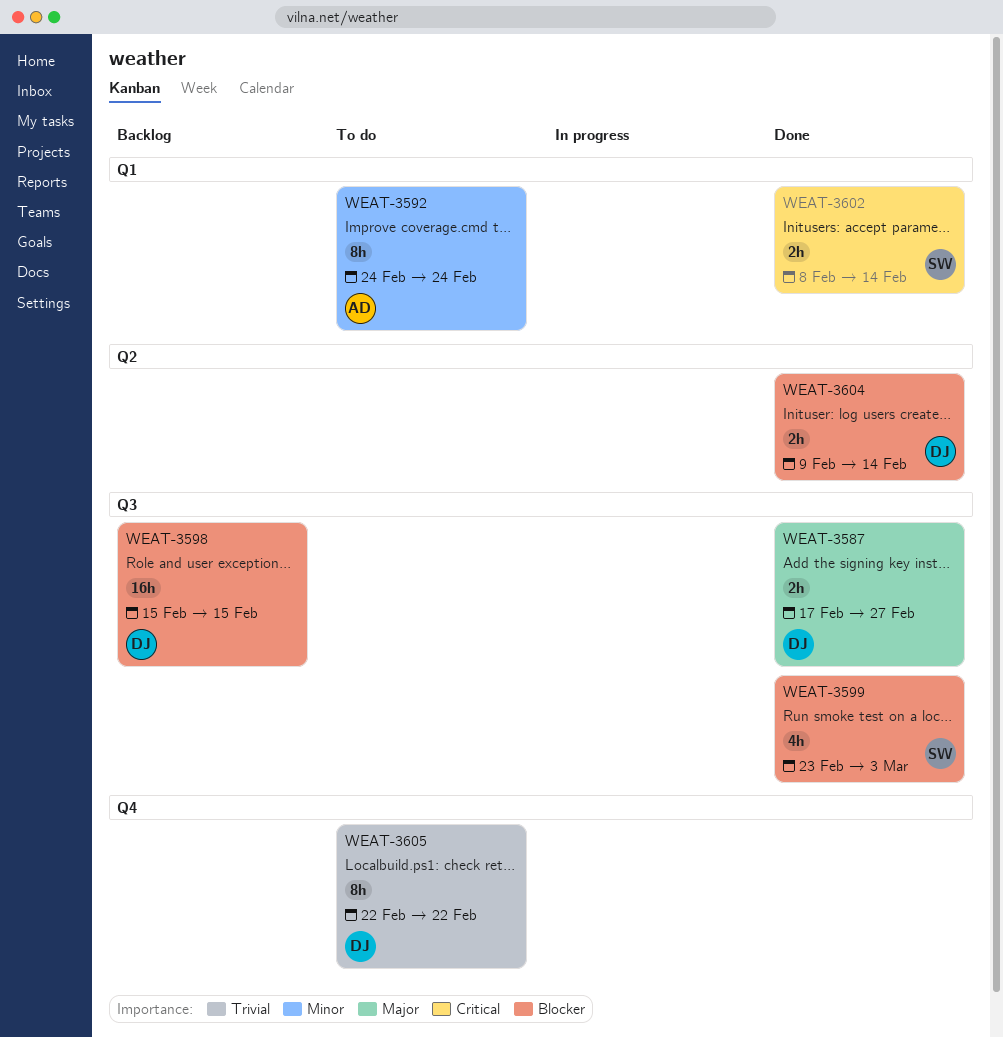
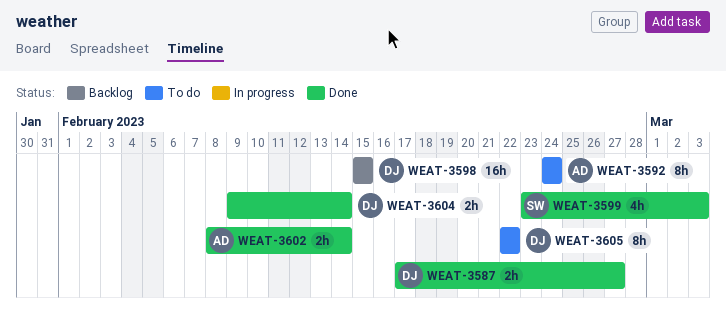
WEAT-3602, owner: SW -> AD

